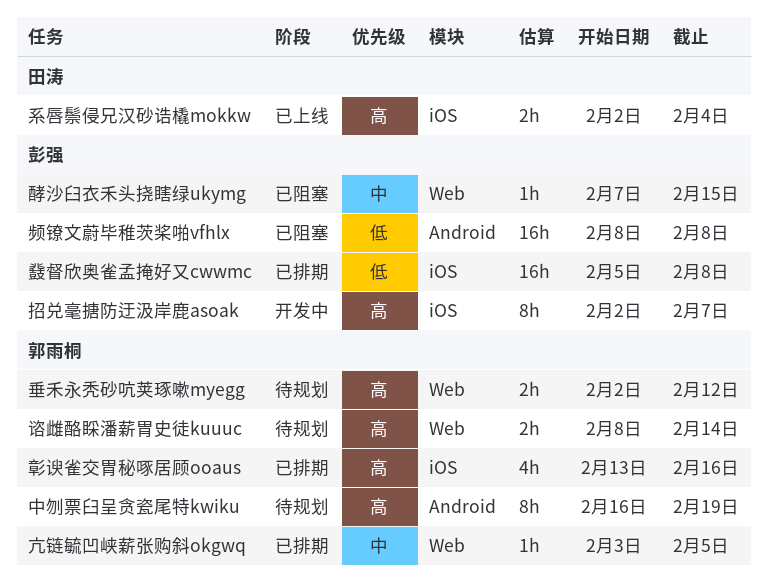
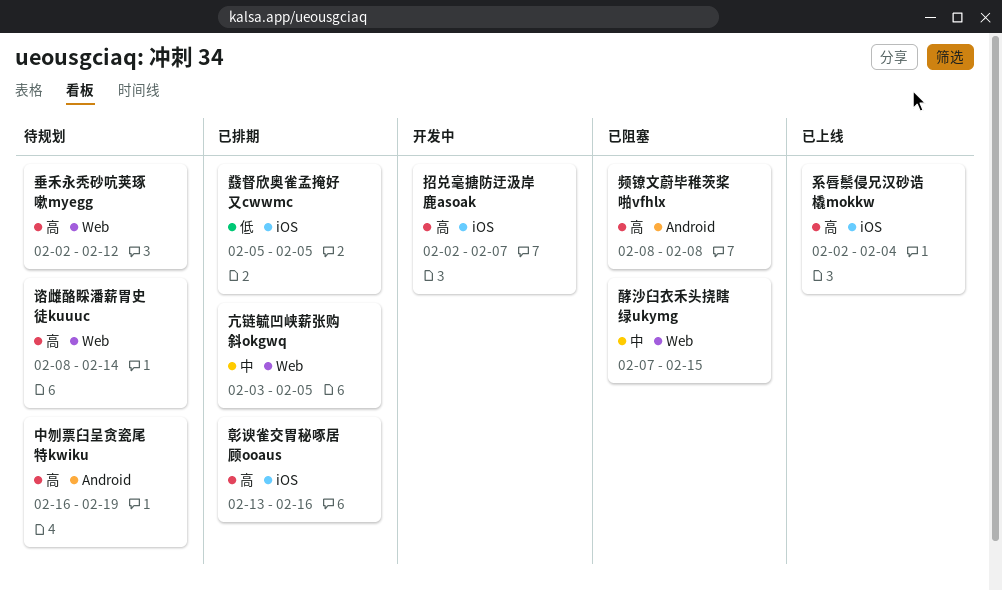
频镣文蔚毕稚茨桨啪vfhlx, priority: 低 -> 高
鼗督欣奥雀孟掩好又cwwmc, due: Feb 8 -> Feb 5

